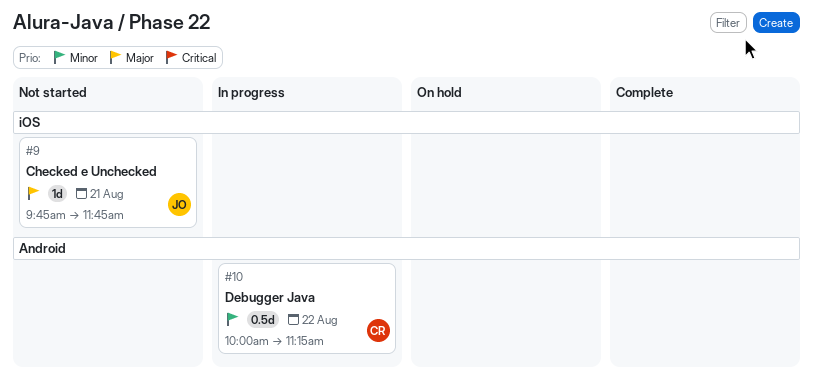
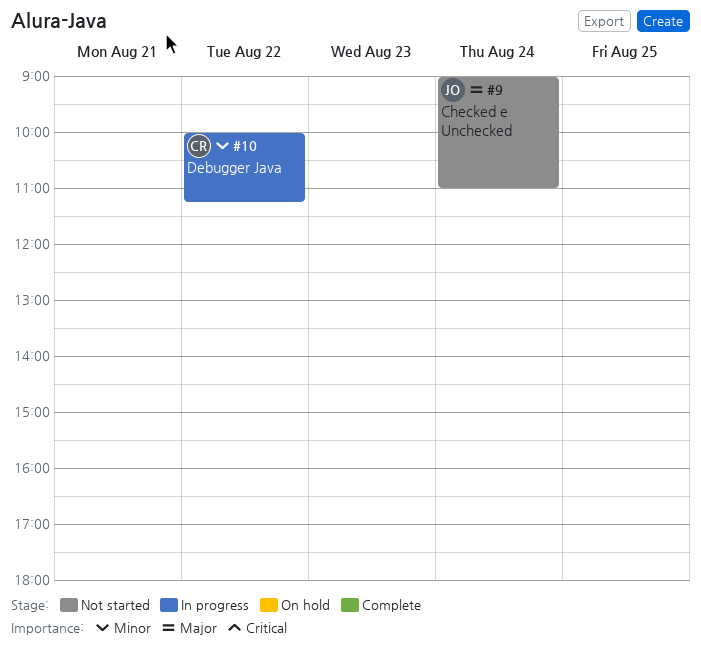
#9, day: Aug 21 -> Aug 24
#9, begins: 09:45 -> 09:00
#9, ends: 11:45 -> 11:00

